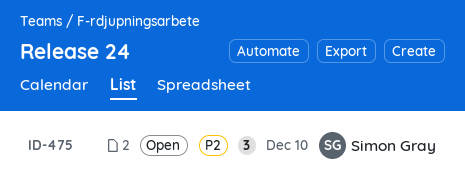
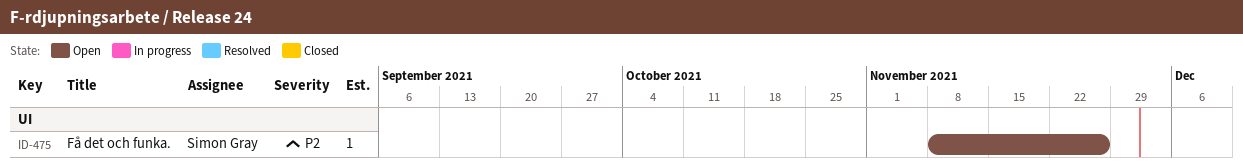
ID-475, estimate: 3 -> 1
ID-475, due: Dec 10 -> Nov 26

